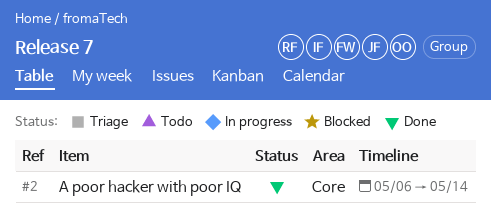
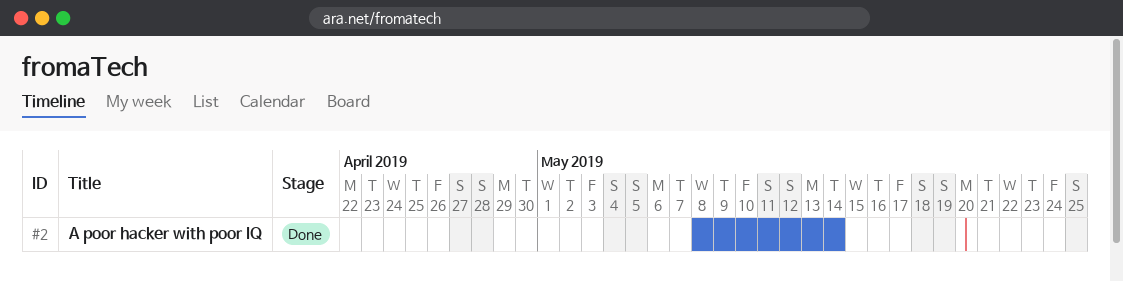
#2, start: May 6 -> May 8

